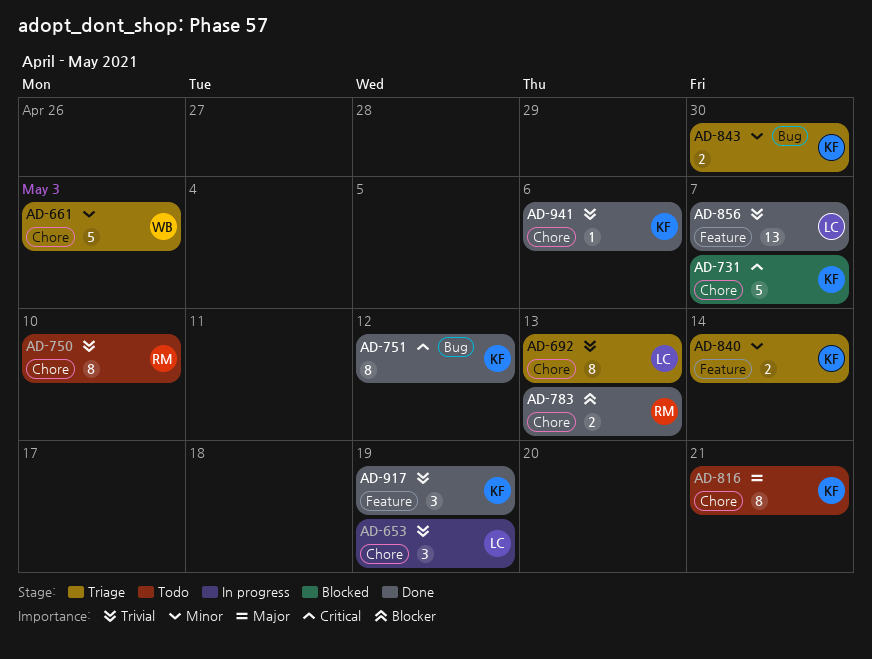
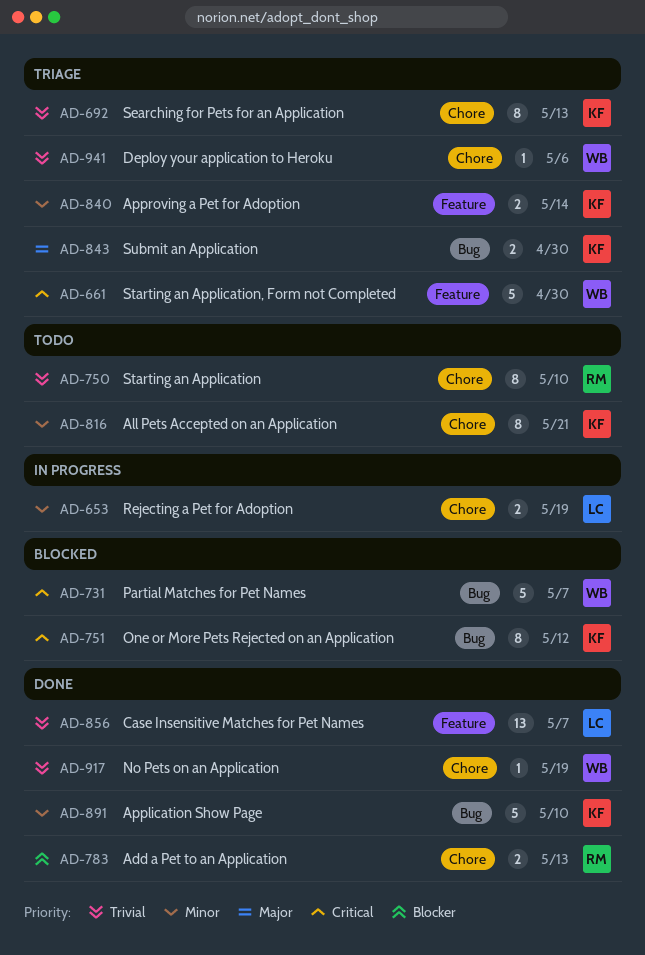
AD-653, priority: Trivial -> Minor
AD-653, estimate: 3 -> 2
AD-661, priority: Minor -> Critical
AD-661, label: Chore -> Feature
AD-661, due: May 3 -> Apr 30
AD-692, owner: LC -> KF
AD-731, owner: KF -> WB
AD-731, label: Chore -> Bug
AD-751, status: Done -> Blocked
AD-816, priority: Major -> Minor
AD-843, priority: Minor -> Major
AD-891: none -> present
AD-917, owner: KF -> WB
AD-917, label: Feature -> Chore
AD-917, estimate: 3 -> 1
AD-941, status: Done -> Triage
AD-941, owner: KF -> WB

